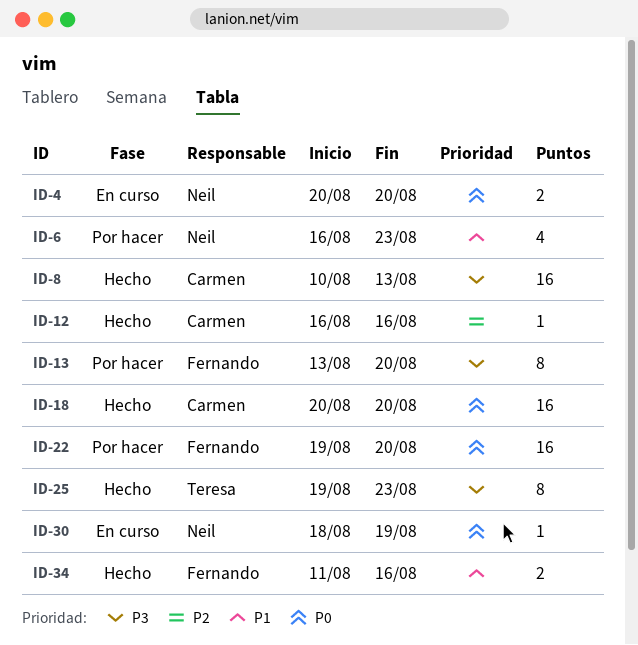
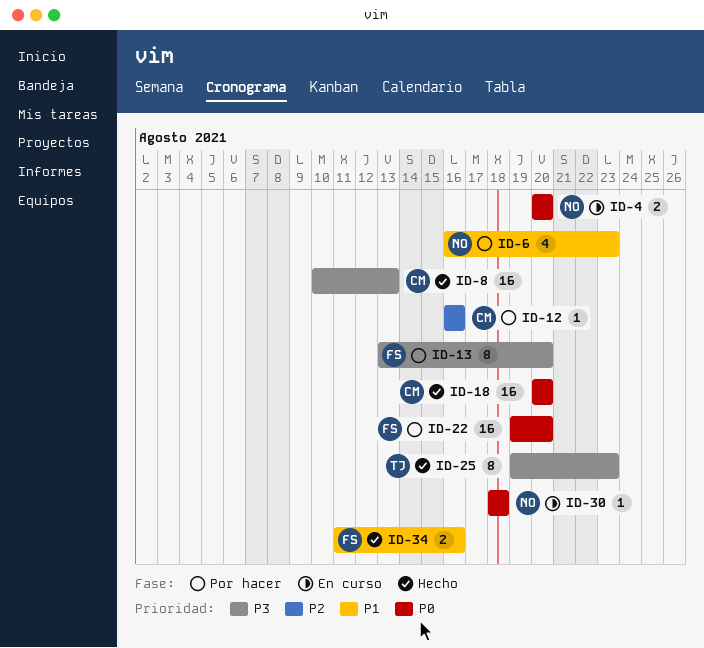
ID-12, status: Hecho -> Por hacer
ID-30, due: Aug 19 -> Aug 18

